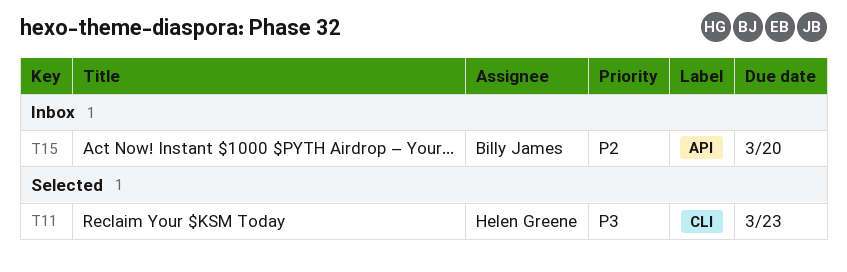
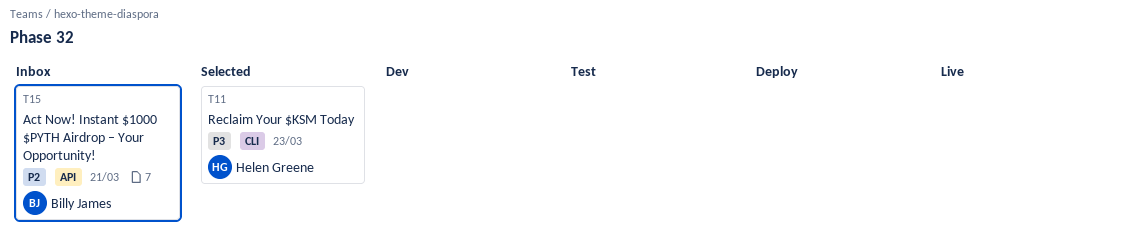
T15, due: Mar 20 -> Mar 21

